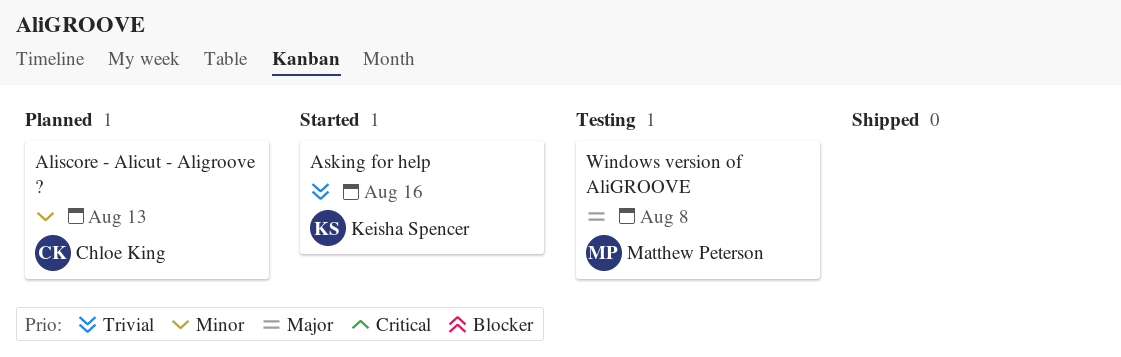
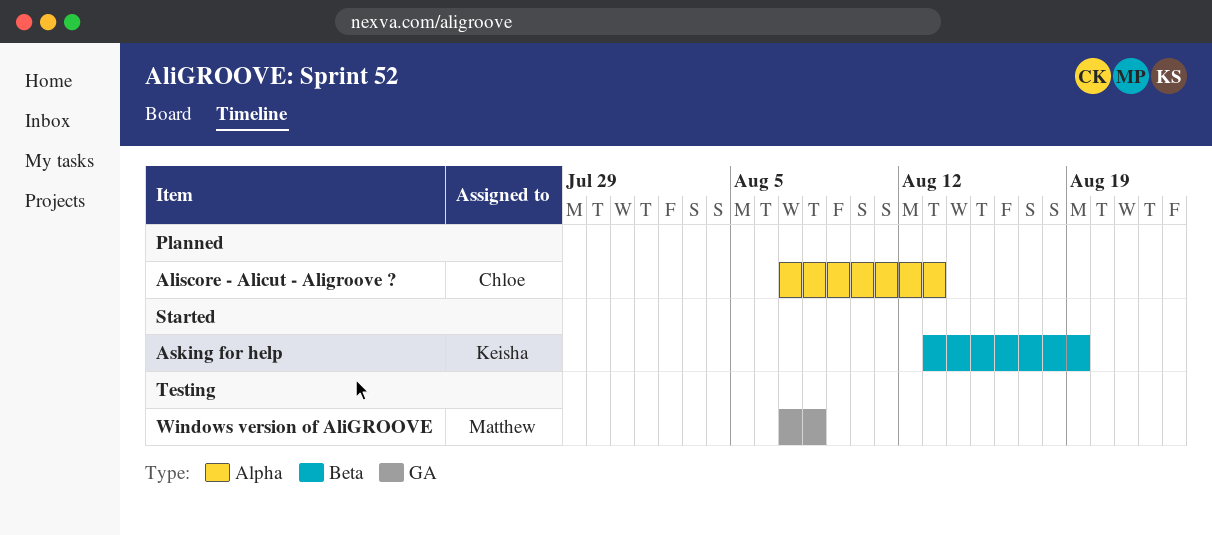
Asking for help, due: Aug 16 -> Aug 19

